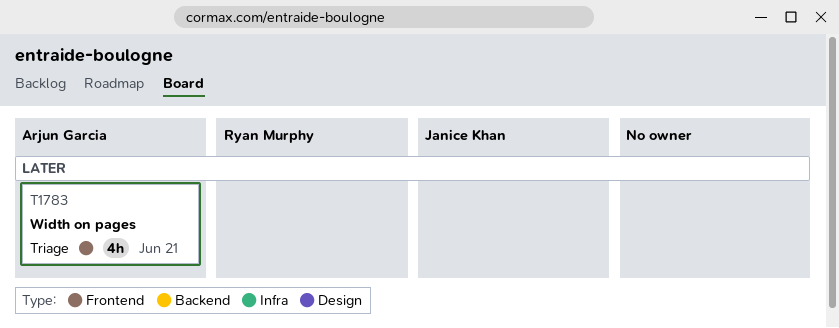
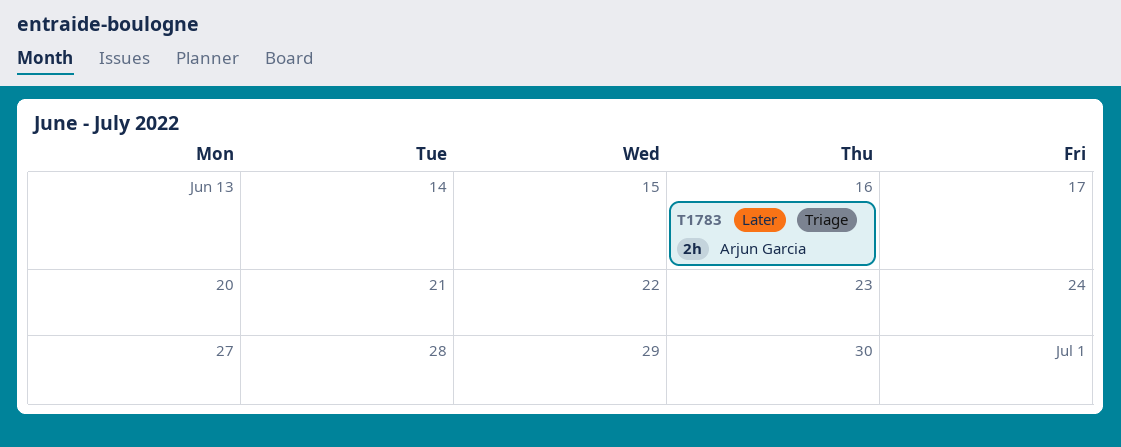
T1783, estimate: 4h -> 2h
T1783, due: Jun 21 -> Jun 16

